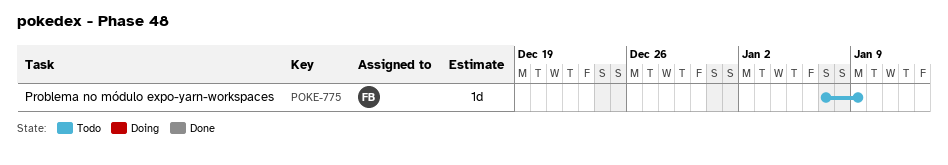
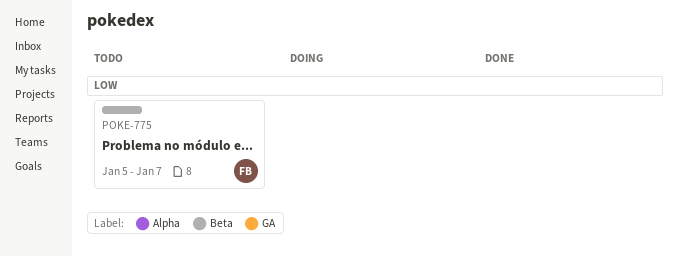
POKE-775, start: Jan 7 -> Jan 5
POKE-775, due: Jan 9 -> Jan 7

